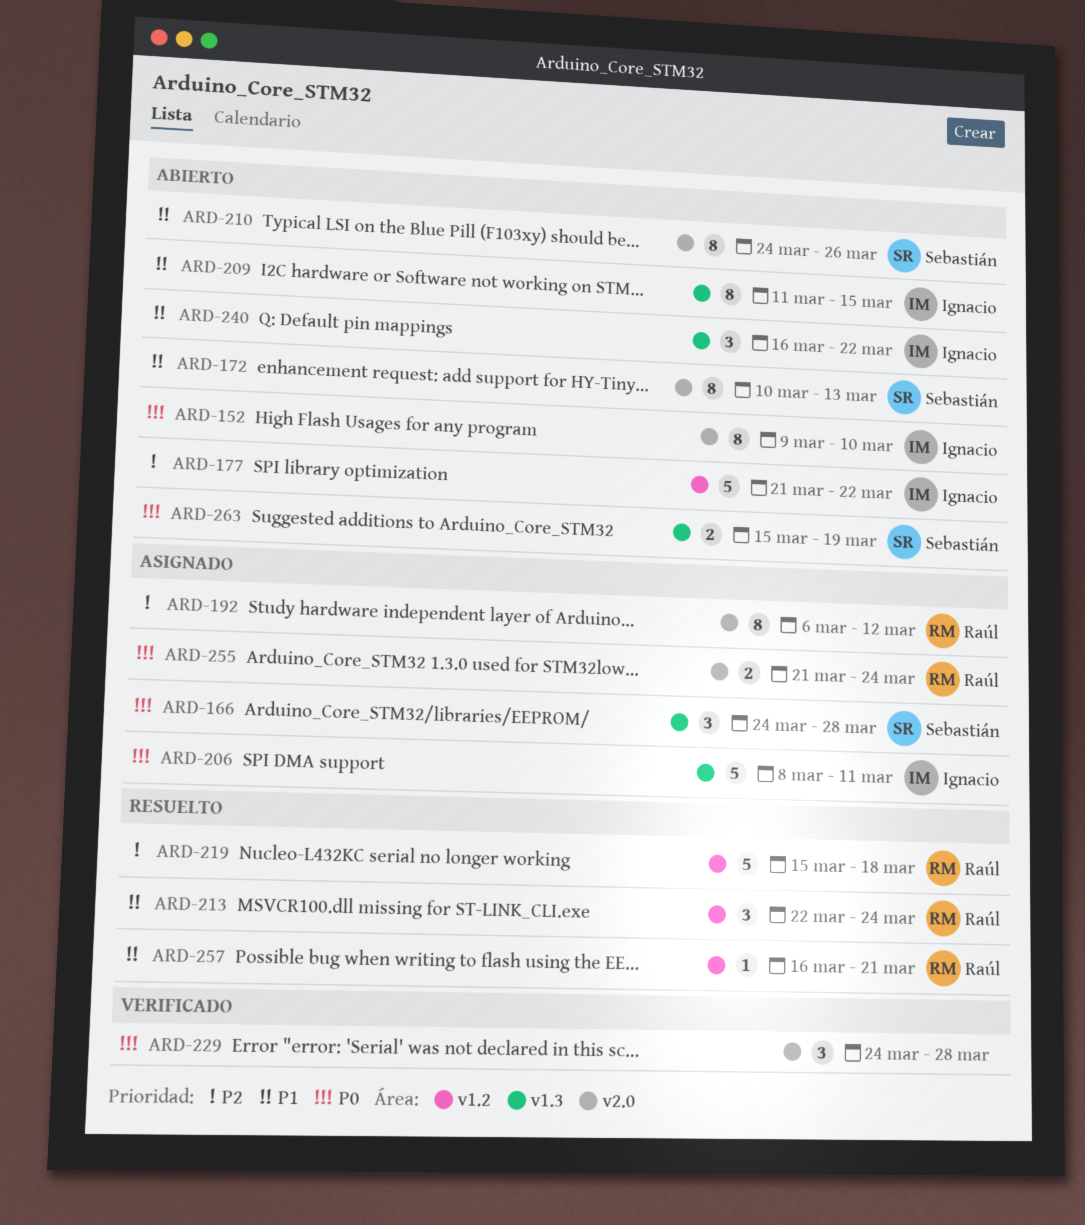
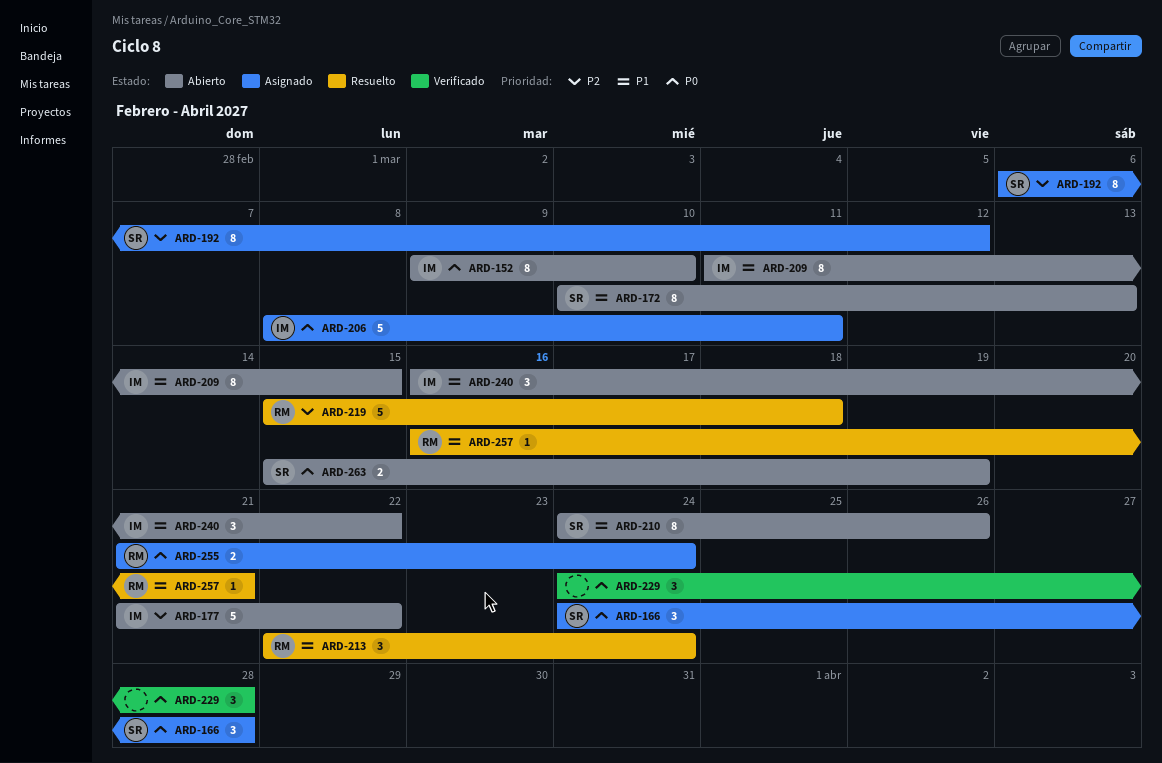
ARD-192, owner: Raúl -> Sebastián

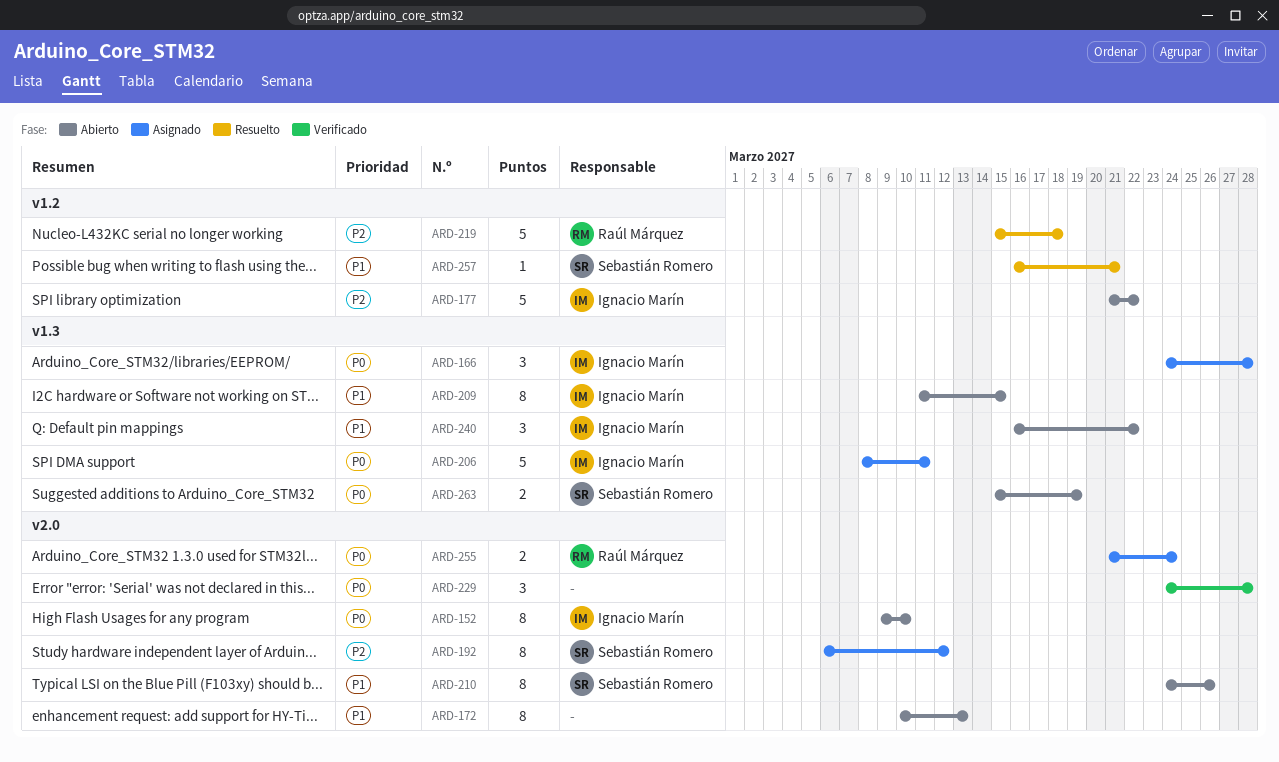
ARD-166, owner: Sebastián Romero -> Ignacio Marín
ARD-172, owner: Sebastián Romero -> none
ARD-213: present -> none
ARD-257, owner: Raúl Márquez -> Sebastián Romero

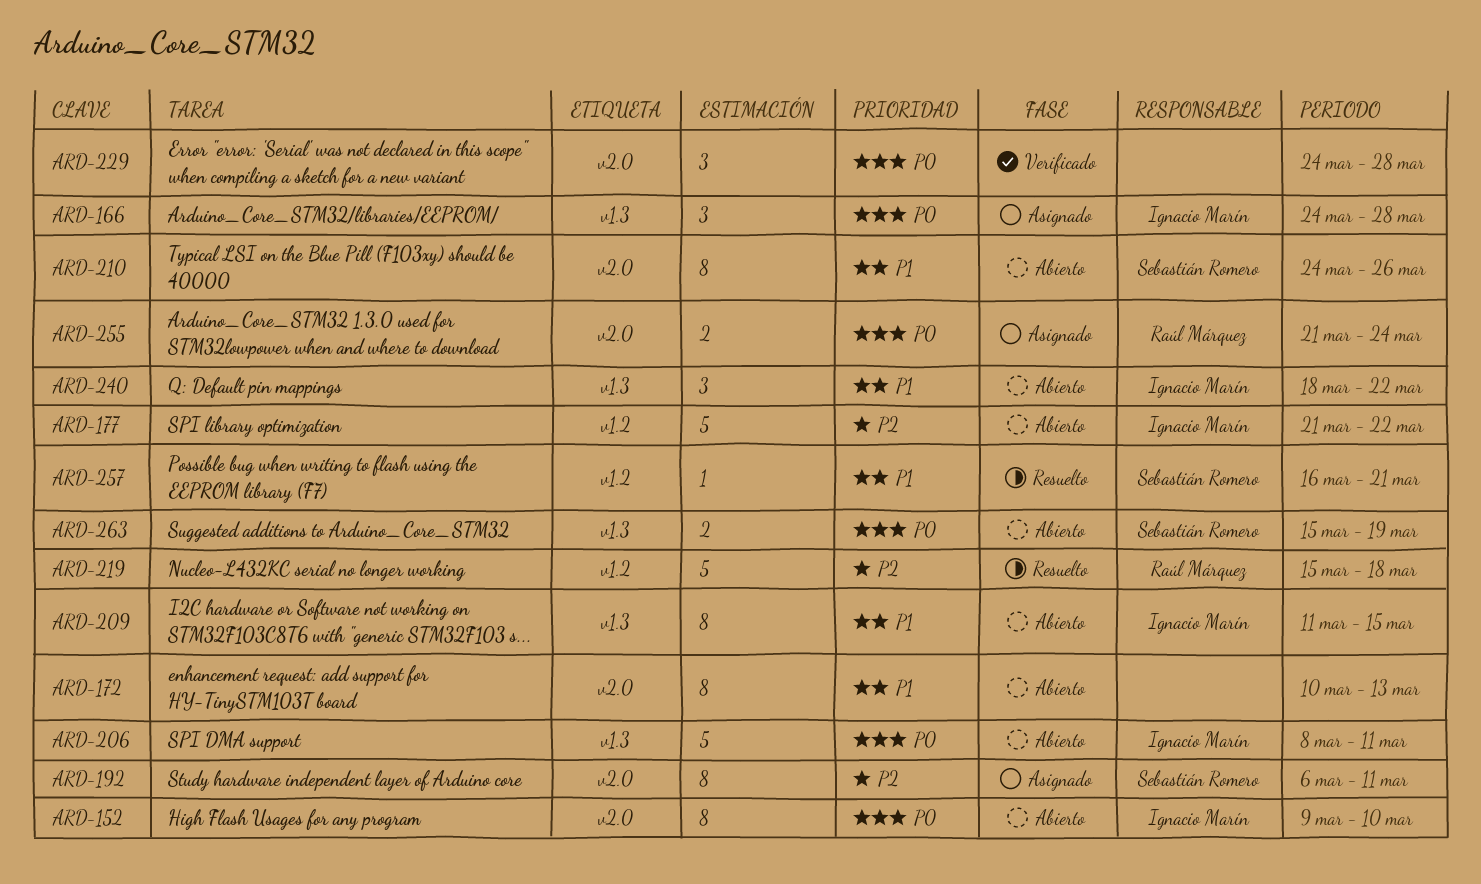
ARD-192, due: Mar 12 -> Mar 11
ARD-206, status: Asignado -> Abierto
ARD-240, start: Mar 16 -> Mar 18

